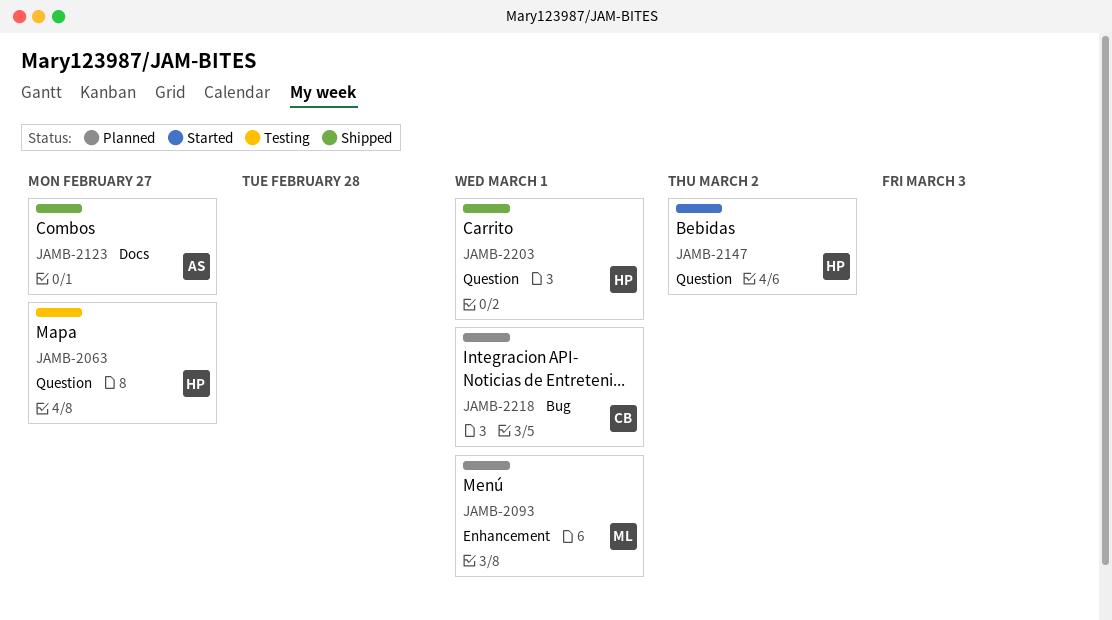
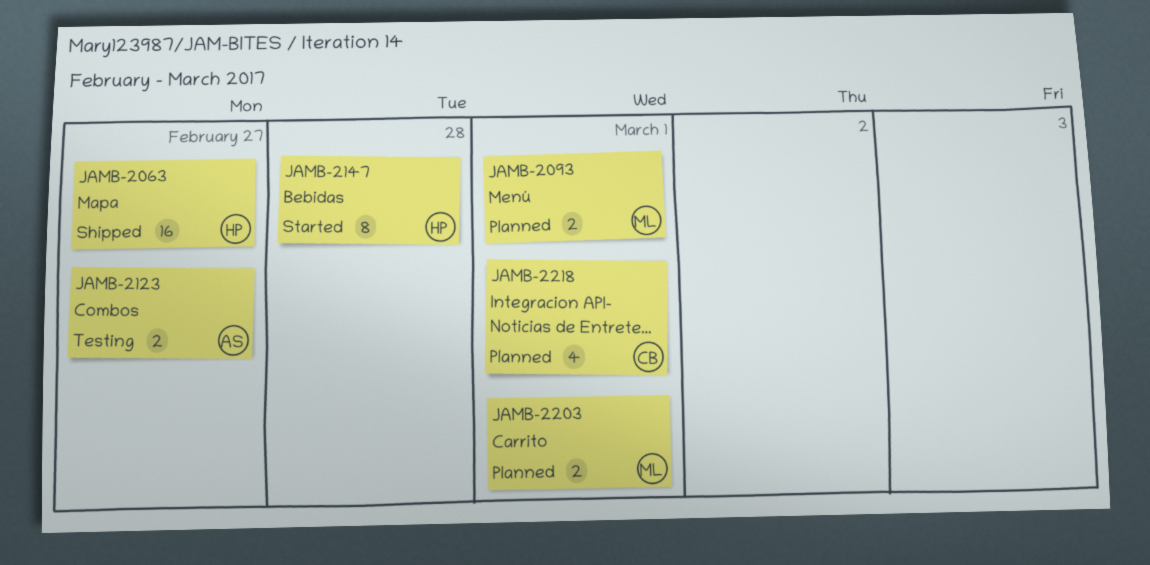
JAMB-2063, status: Testing -> Shipped
JAMB-2123, status: Shipped -> Testing
JAMB-2147, due: Mar 2 -> Feb 28
JAMB-2203, status: Shipped -> Planned
JAMB-2203, owner: HP -> ML

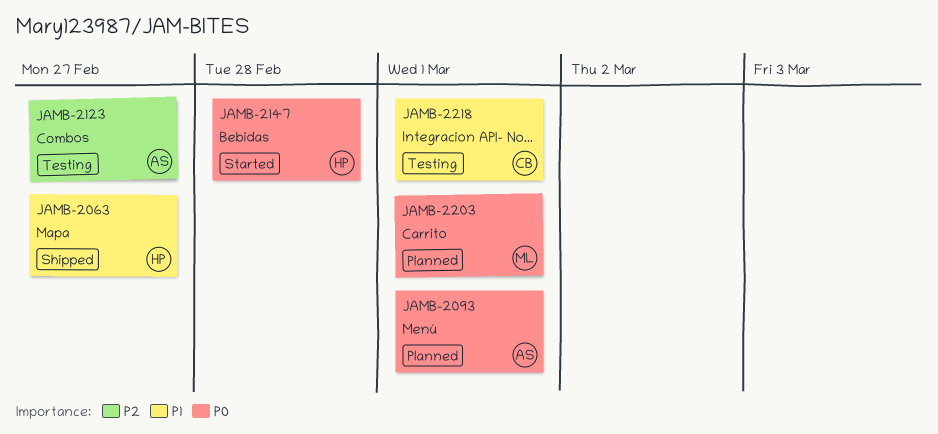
JAMB-2093, owner: ML -> AS
JAMB-2218, status: Planned -> Testing

